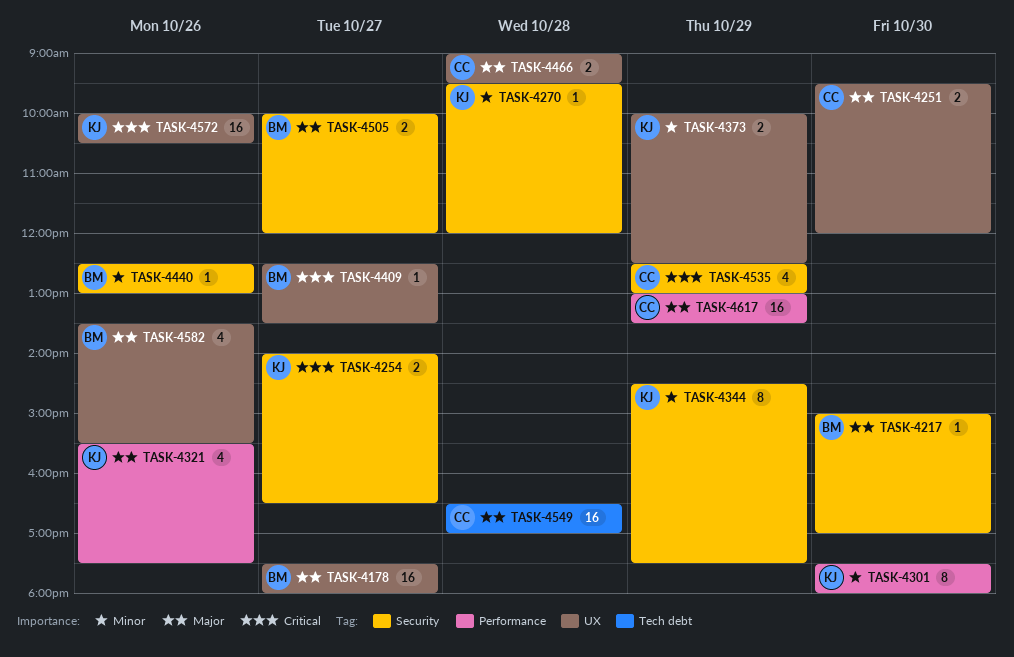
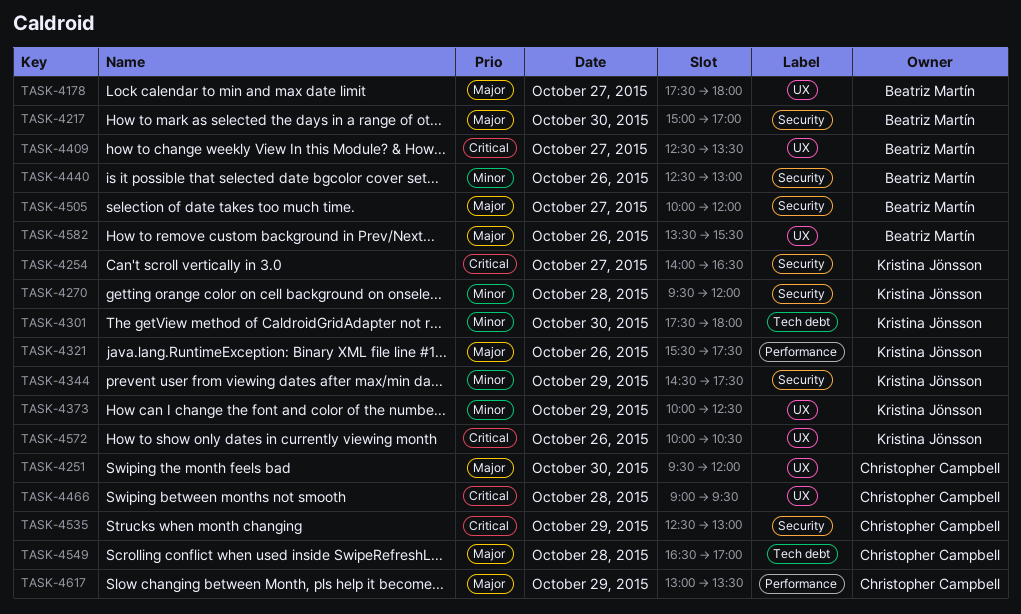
TASK-4301, label: Performance -> Tech debt
TASK-4466, priority: Major -> Critical

